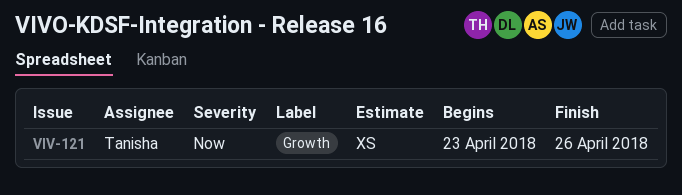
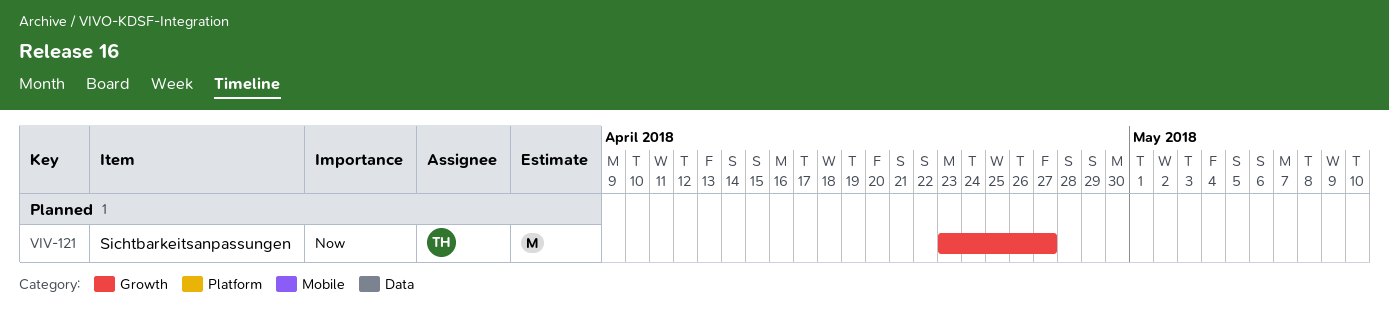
VIV-121, estimate: XS -> M
VIV-121, due: Apr 26 -> Apr 27

